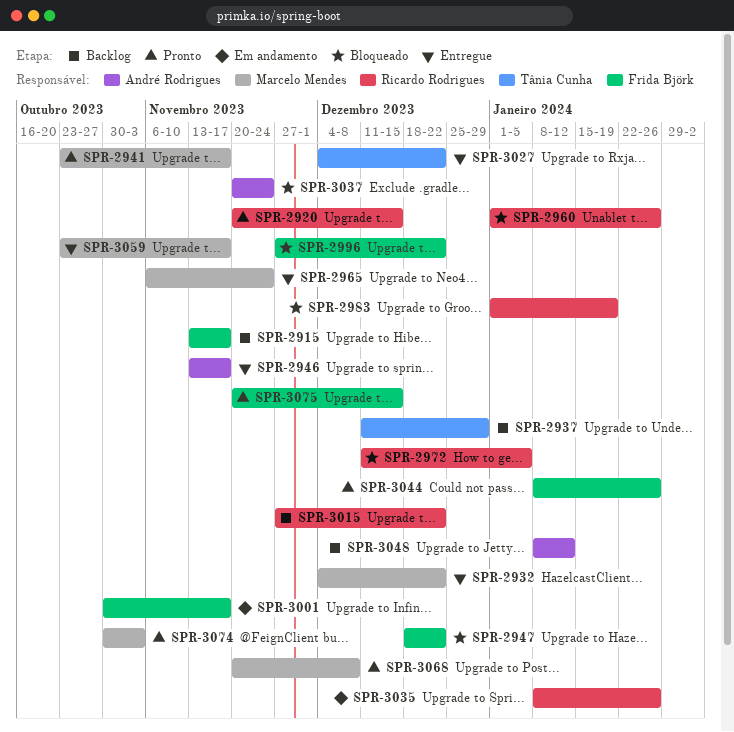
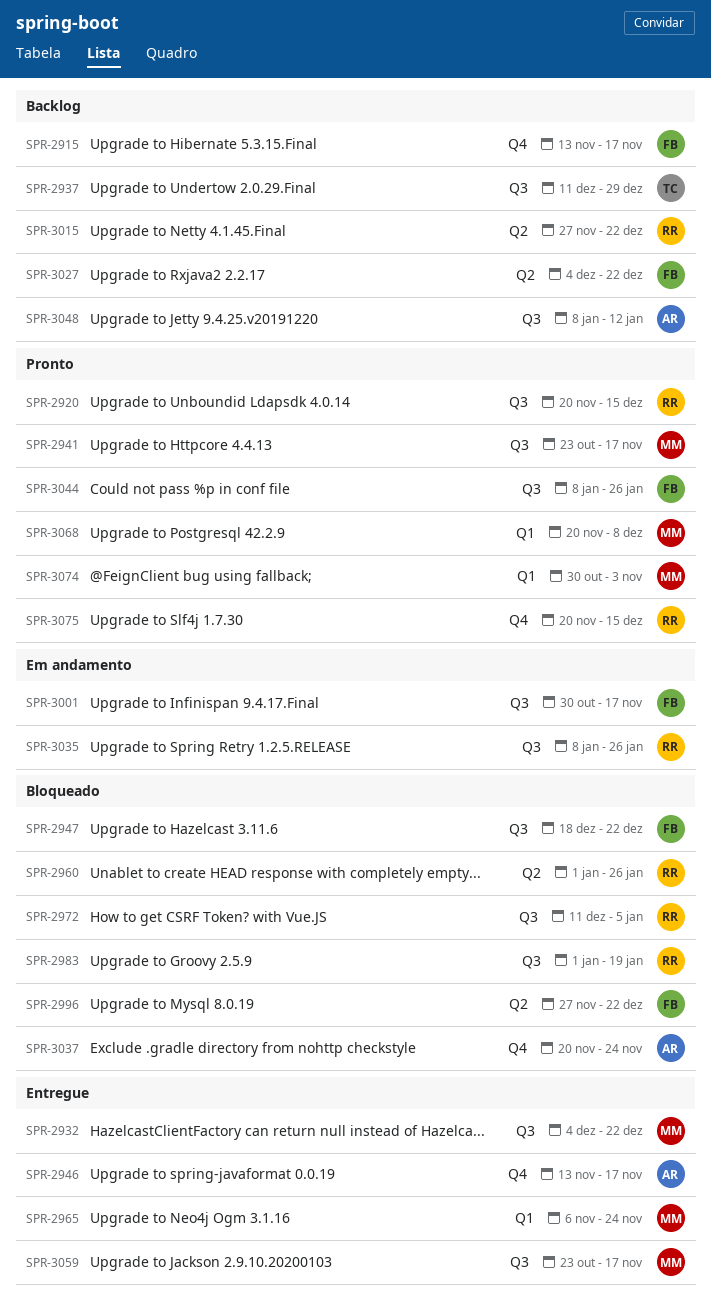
SPR-3027, status: Entregue -> Backlog
SPR-3027, owner: Tânia Cunha -> Frida Björk
SPR-3075, owner: Frida Björk -> Ricardo Rodrigues

